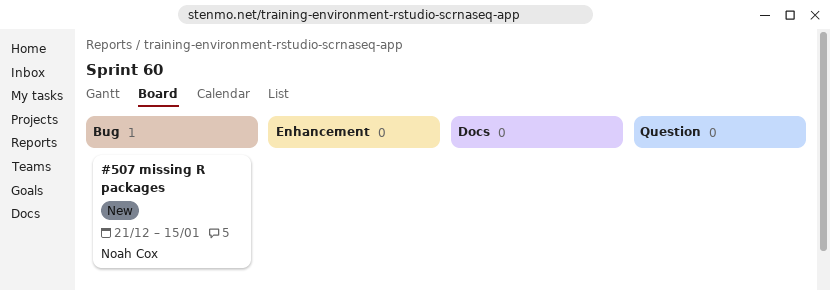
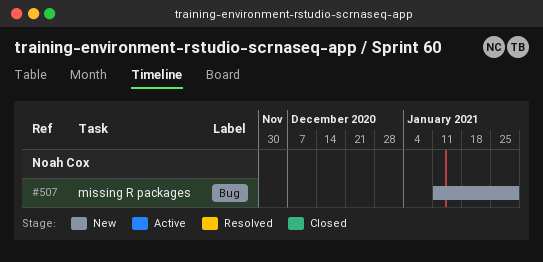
#507, start: Dec 21 -> Jan 11
#507, due: Jan 15 -> Jan 29

